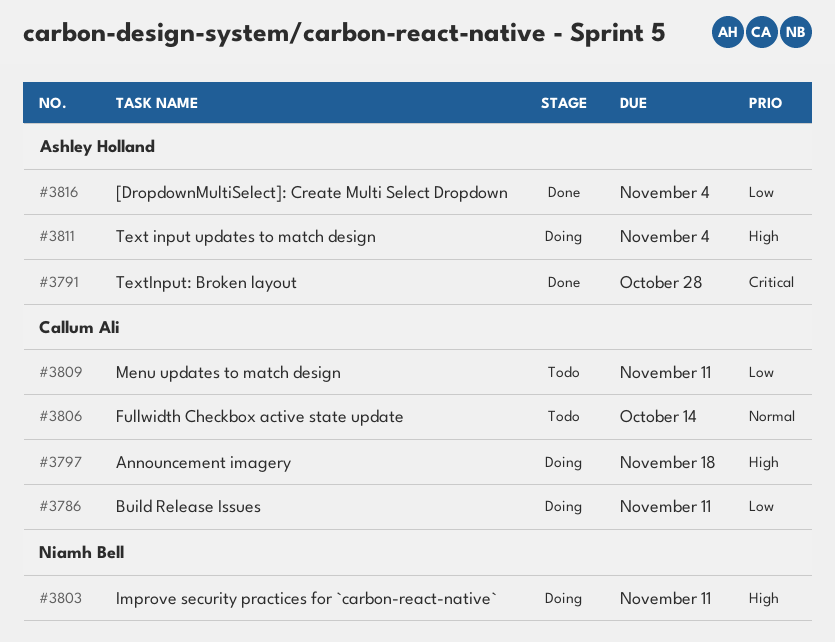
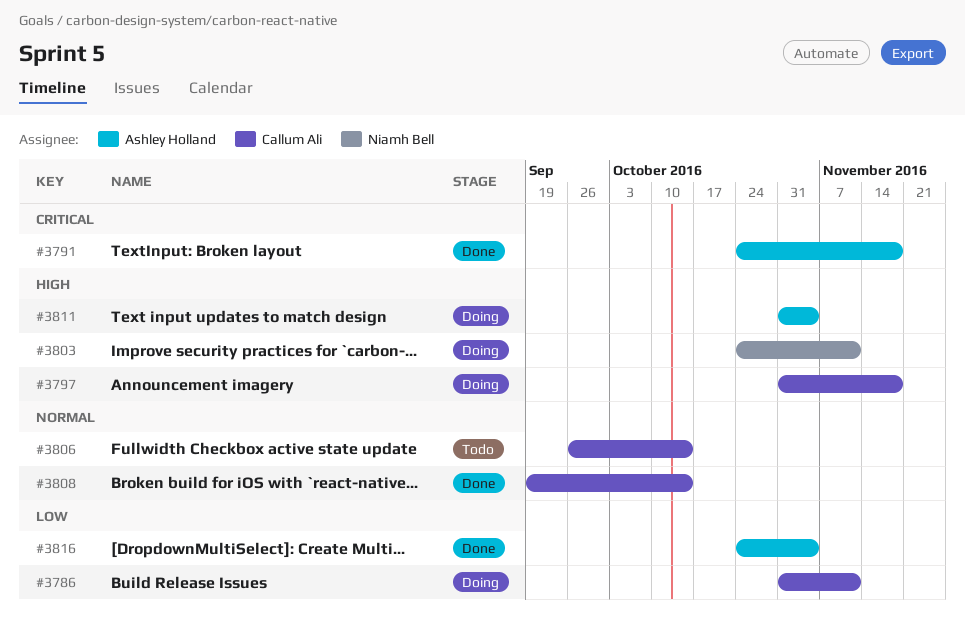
#3791, due: Oct 28 -> Nov 18
#3808: none -> present
#3809: present -> none

